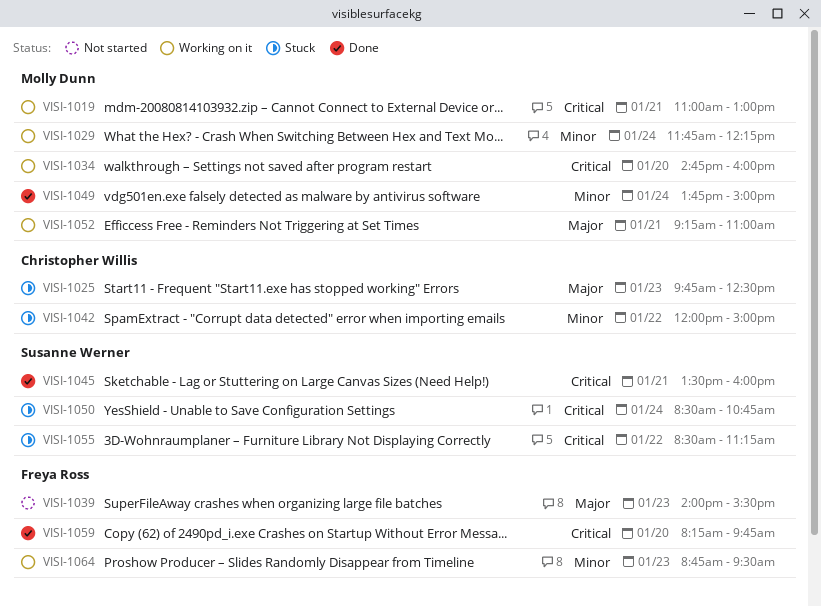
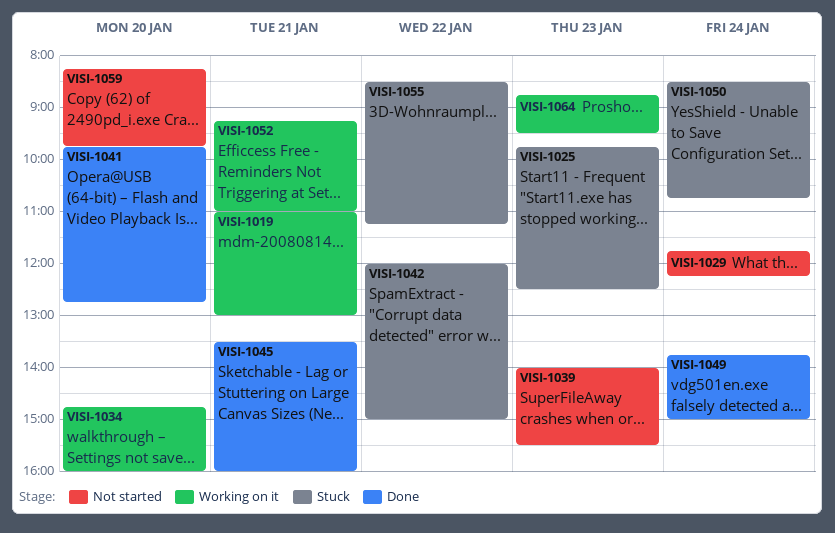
VISI-1029, status: Working on it -> Not started
VISI-1041: none -> present
VISI-1059, status: Done -> Not started

